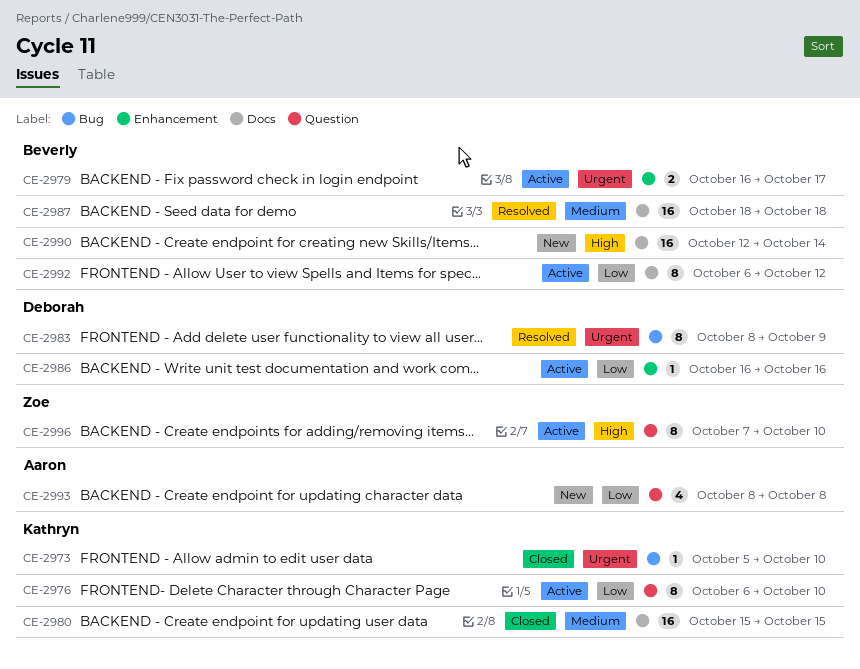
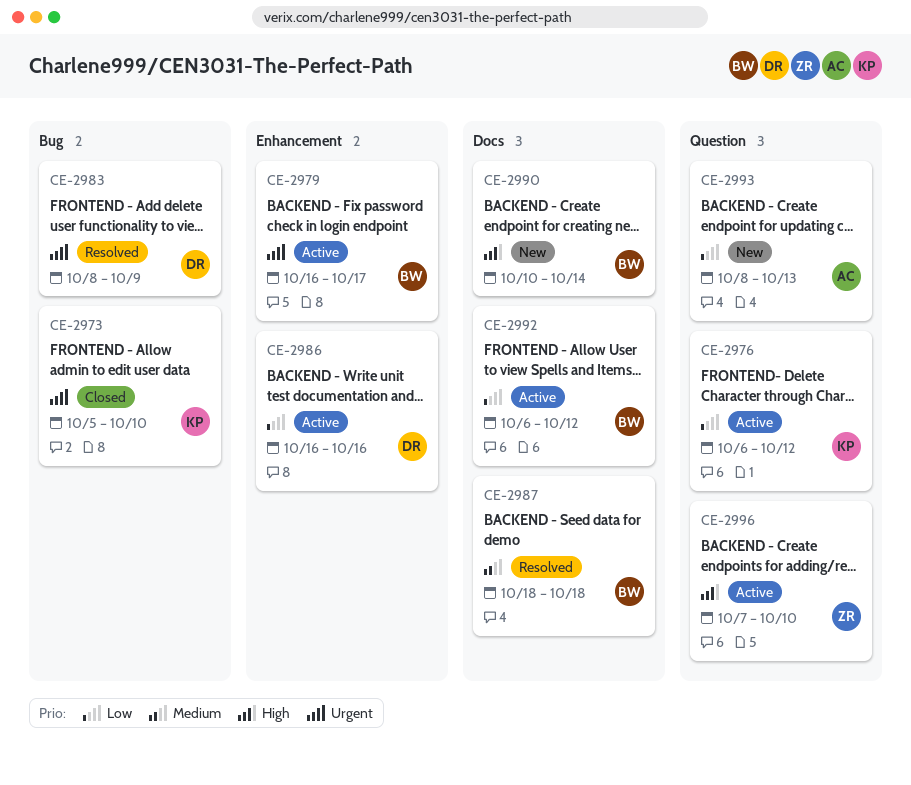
CE-2976, due: Oct 10 -> Oct 12
CE-2980: present -> none
CE-2990, start: Oct 12 -> Oct 10
CE-2993, due: Oct 8 -> Oct 13

